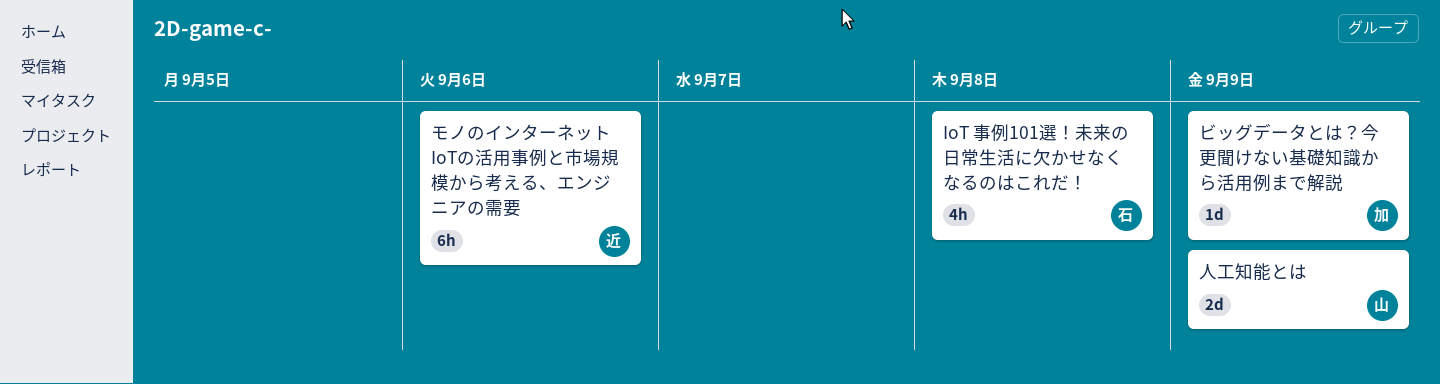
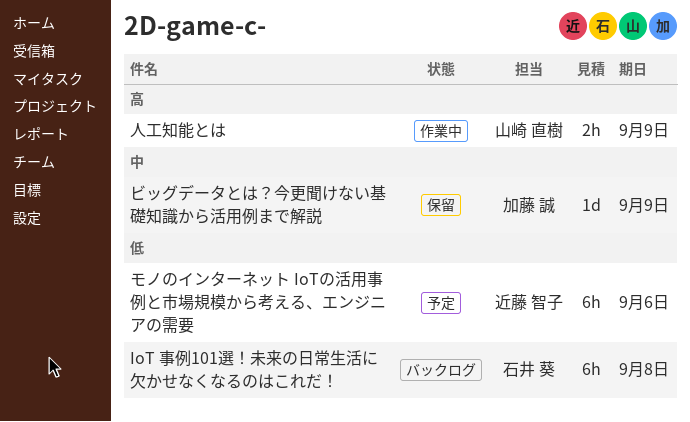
IoT 事例101選！未来の日常生活に欠かせなくなるのはこれだ！, estimate: 4h -> 6h
人工知能とは, estimate: 2d -> 2h

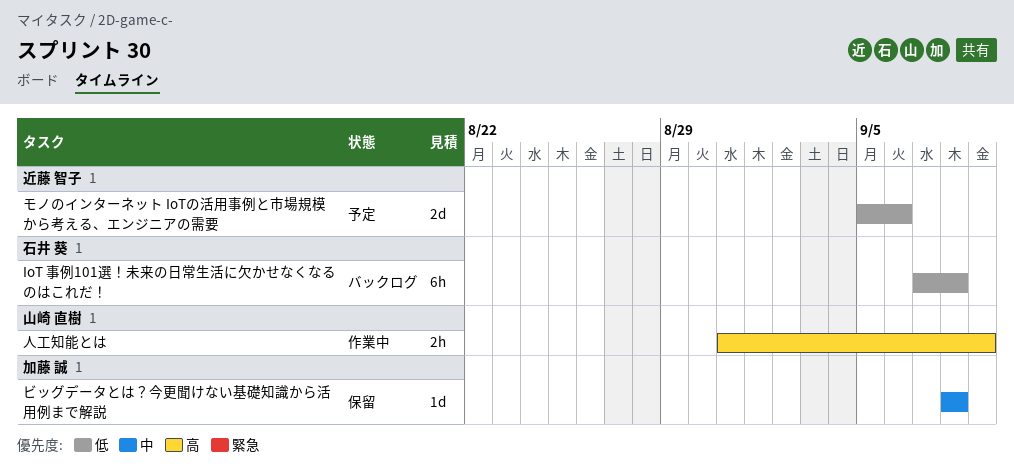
ビッグデータとは？今更聞けない基礎知識から活用例まで解説, due: Sep 9 -> Sep 8
モノのインターネット IoTの活用事例と市場規模から考える、エンジニアの需要, estimate: 6h -> 2d

